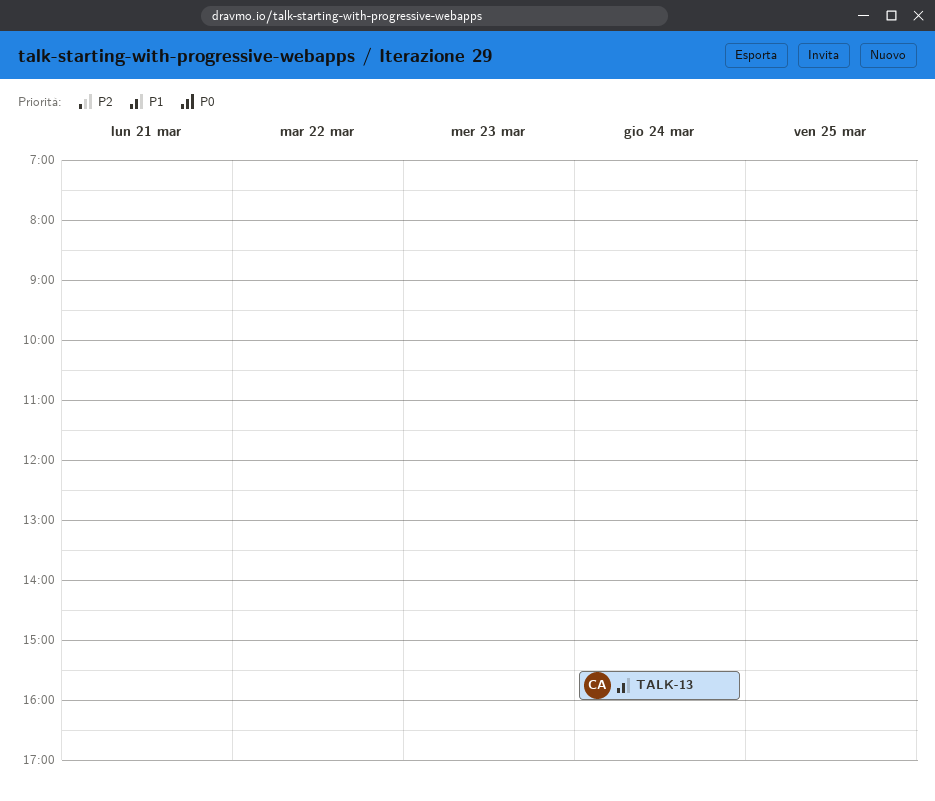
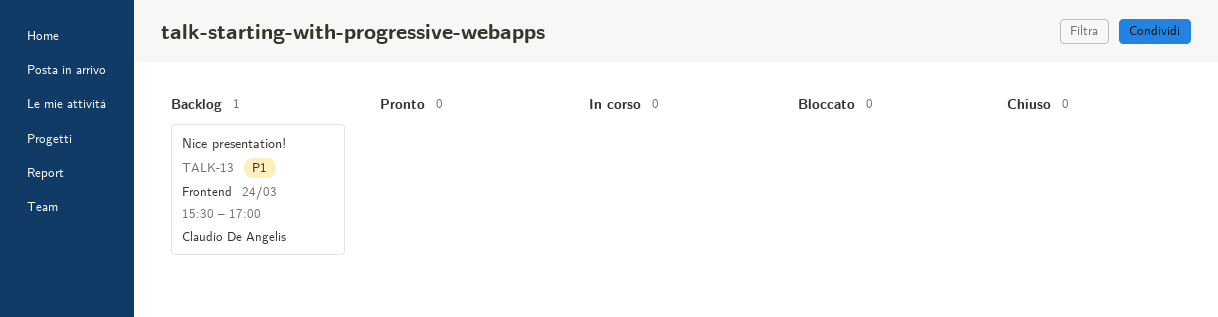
TALK-13, ends: 16:00 -> 17:00

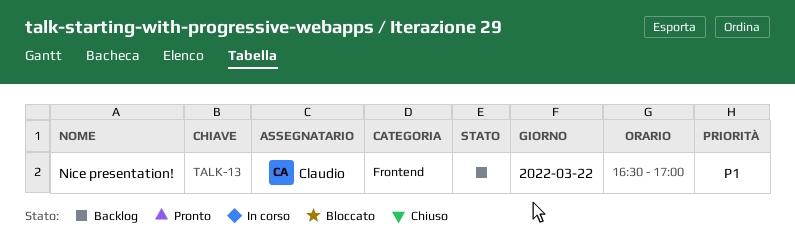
TALK-13, day: Mar 24 -> Mar 22
TALK-13, begins: 15:30 -> 16:30

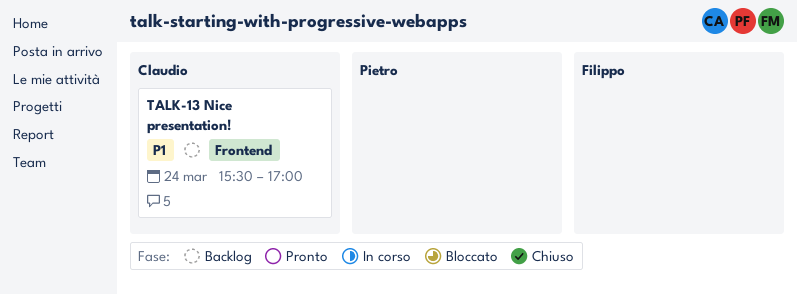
TALK-13, day: Mar 22 -> Mar 24
TALK-13, begins: 16:30 -> 15:30

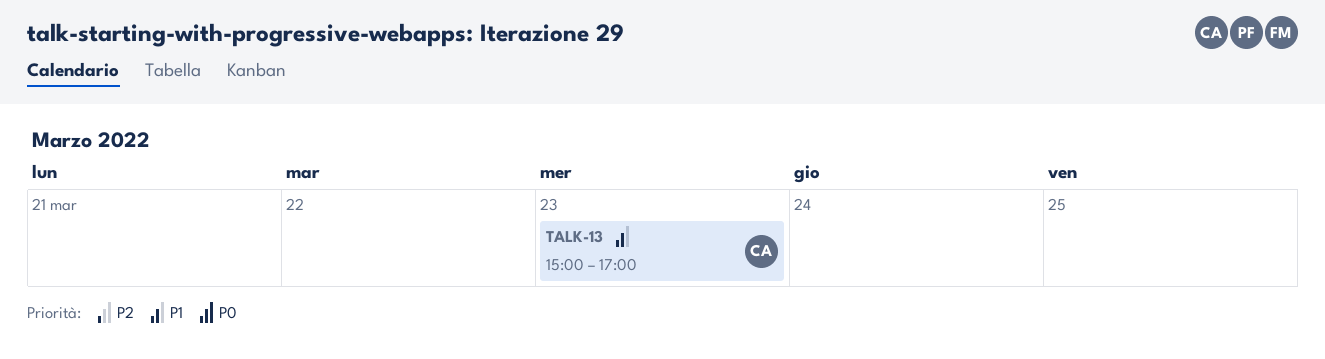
TALK-13, day: Mar 24 -> Mar 23
TALK-13, begins: 15:30 -> 15:00

